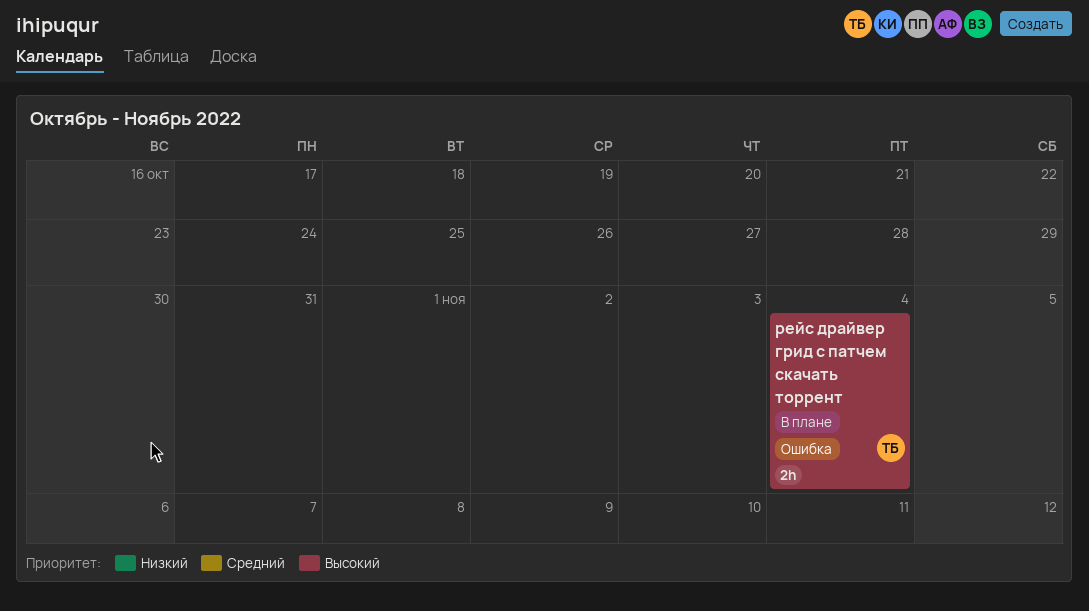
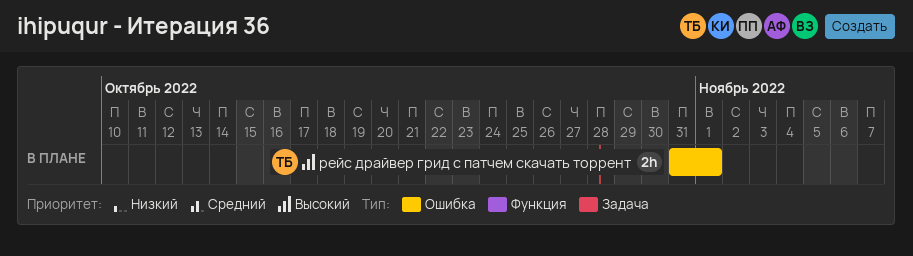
рейс драйвер грид с патчем скачать торрент, due: Nov 4 -> Nov 1

